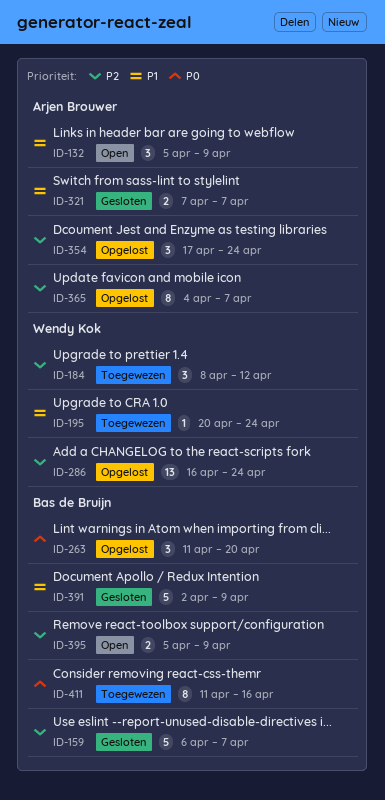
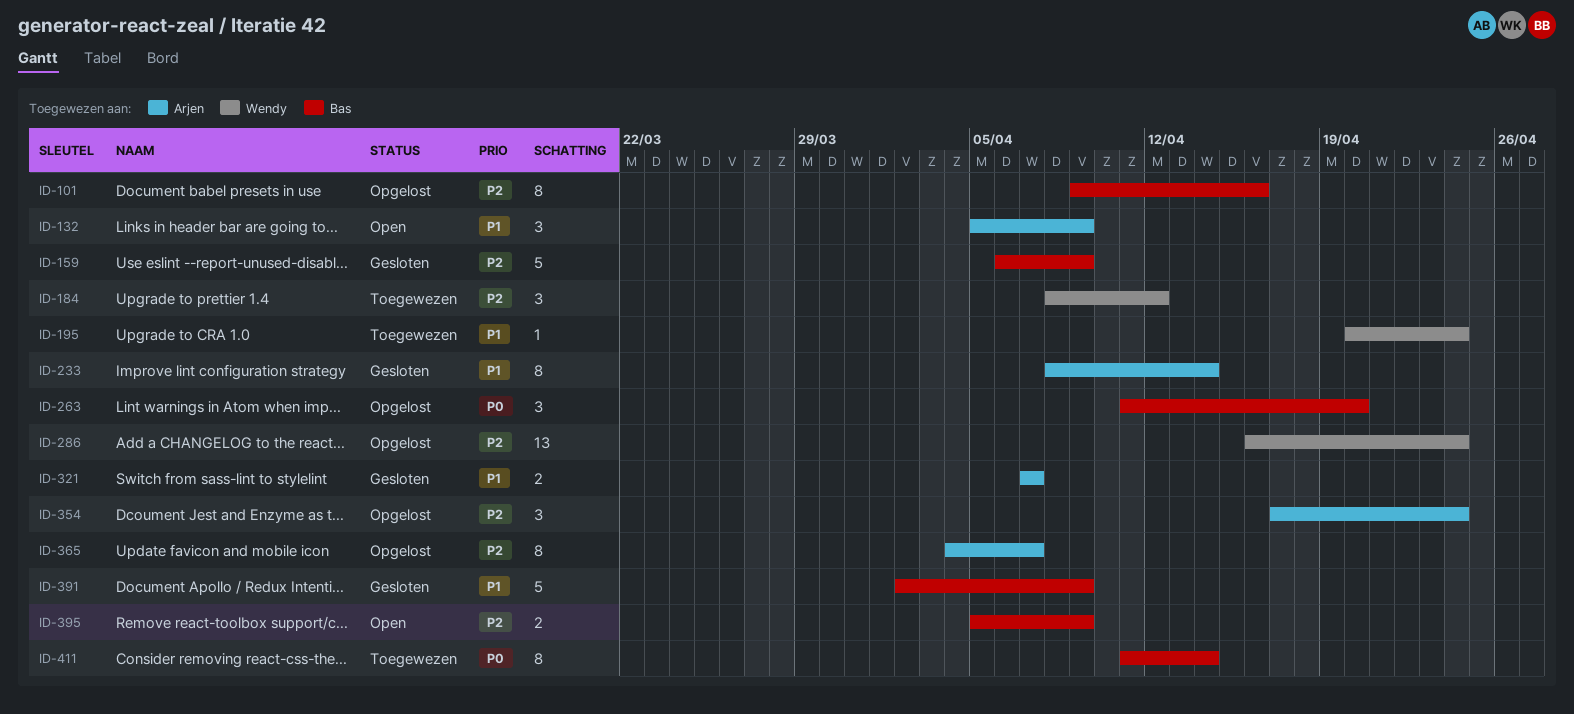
ID-101: none -> present
ID-159, due: Apr 7 -> Apr 9
ID-233: none -> present
ID-411, due: Apr 16 -> Apr 14

